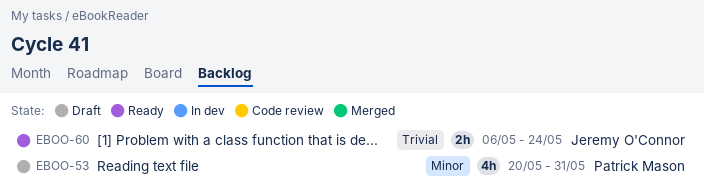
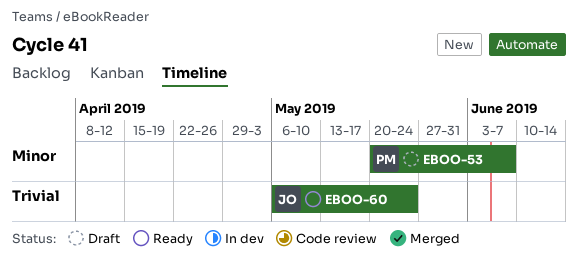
EBOO-53, due: May 31 -> Jun 7

